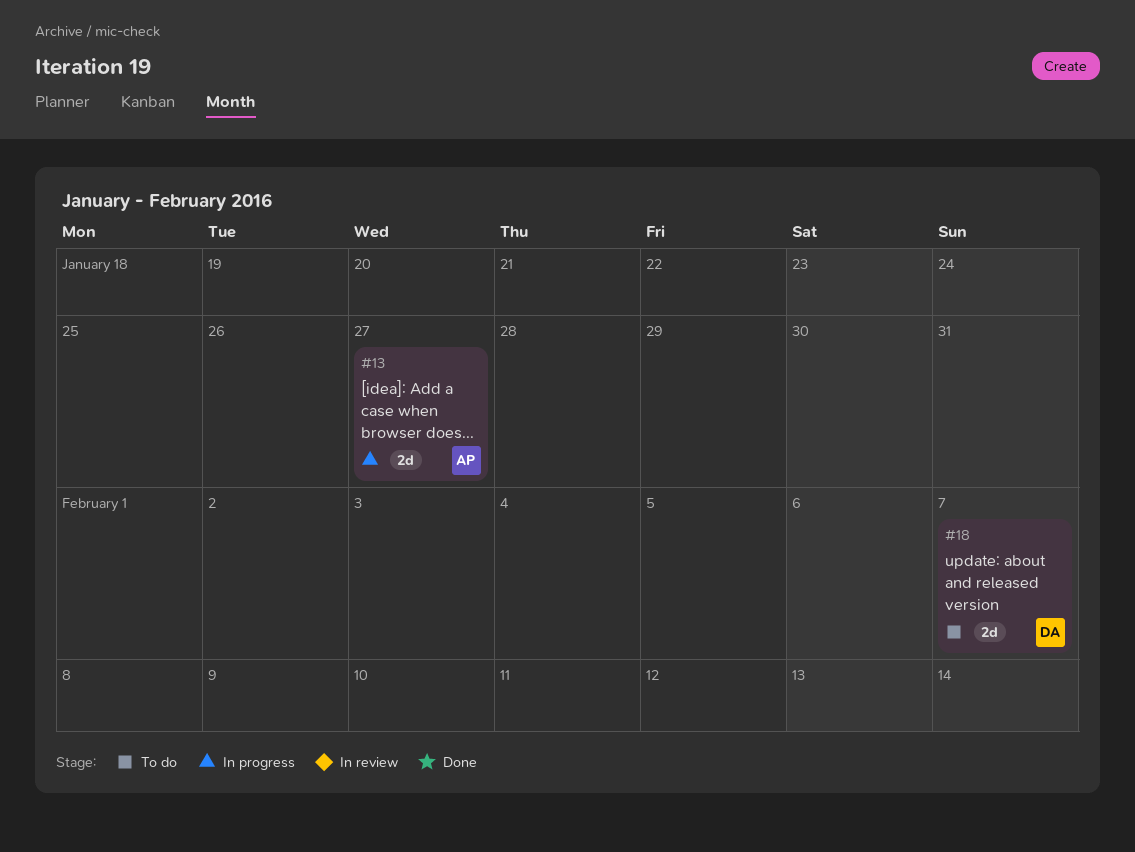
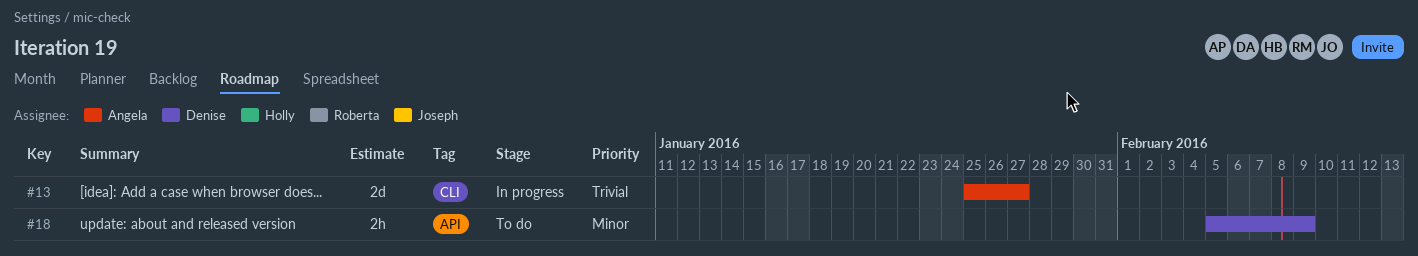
#18, estimate: 2d -> 2h
#18, due: Feb 7 -> Feb 9

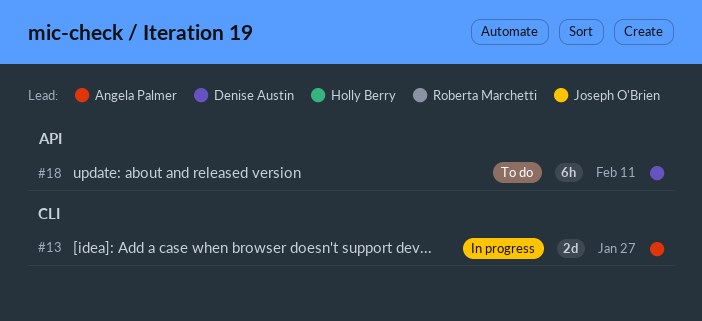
#18, estimate: 2h -> 6h
#18, due: Feb 9 -> Feb 11

